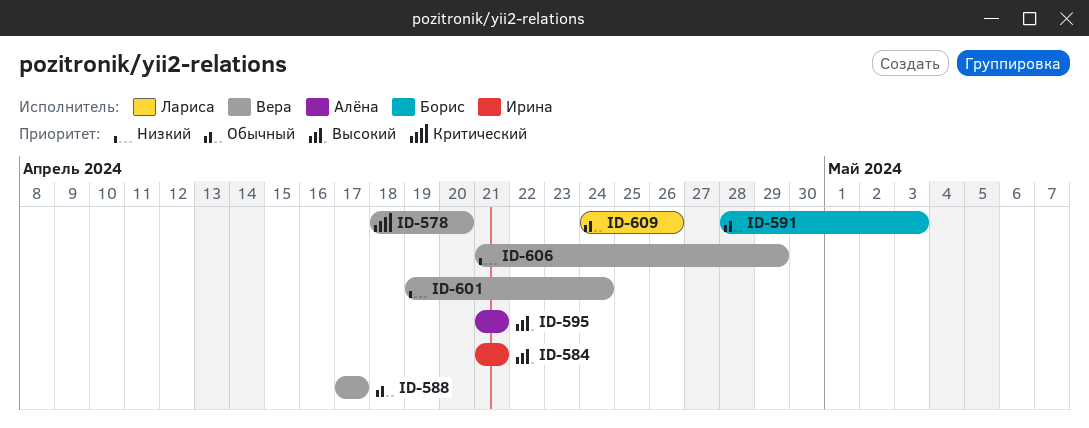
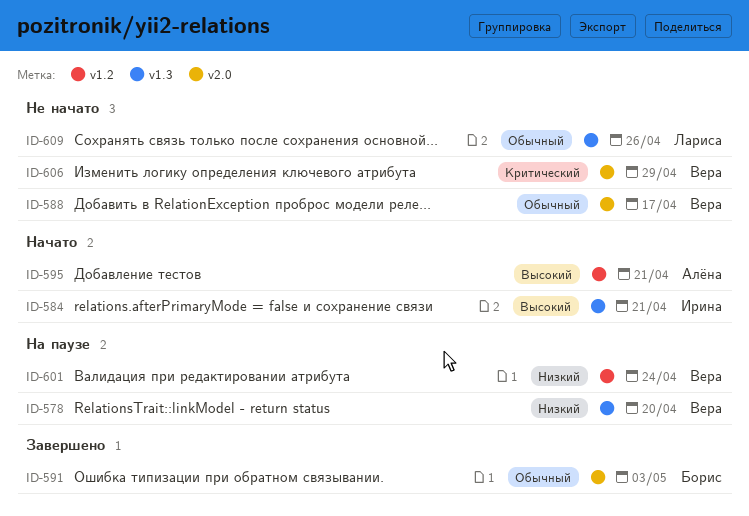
ID-578, priority: Критический -> Низкий
ID-606, priority: Низкий -> Критический

